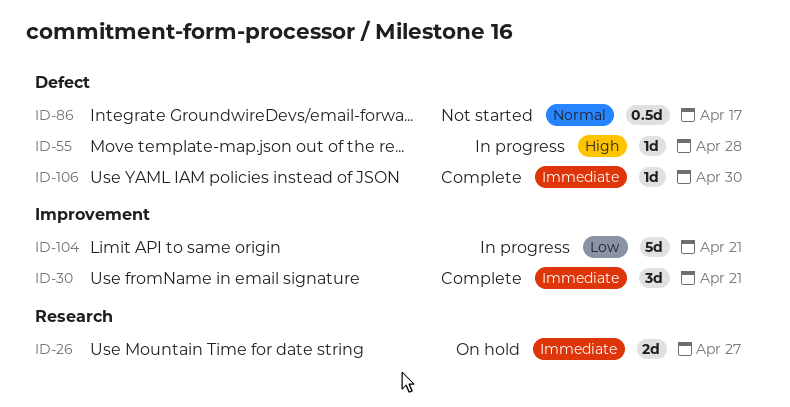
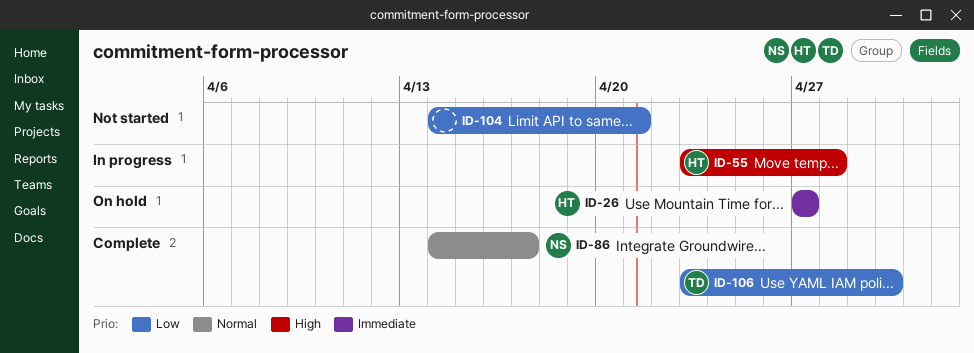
ID-30: present -> none
ID-86, status: Not started -> Complete
ID-104, status: In progress -> Not started
ID-106, priority: Immediate -> Low

